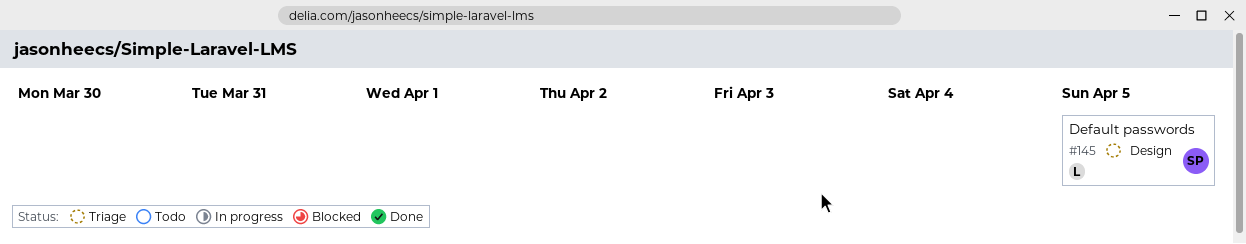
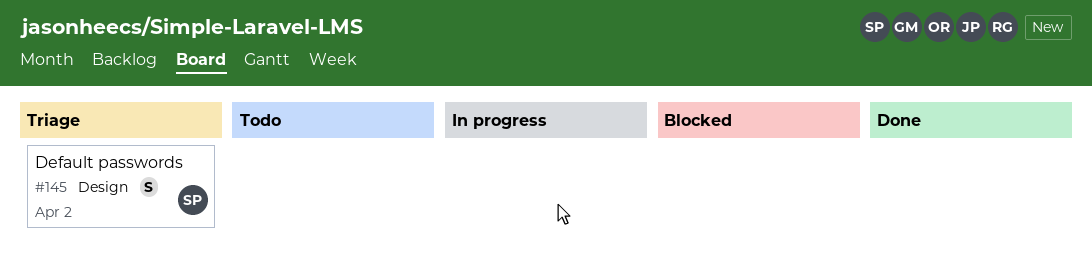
#145, estimate: L -> S
#145, due: Apr 5 -> Apr 2

